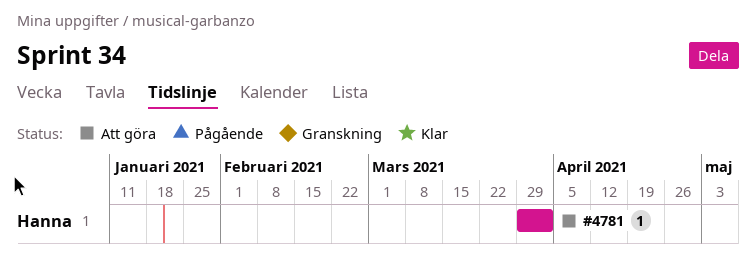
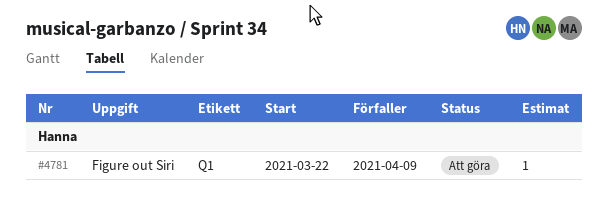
#4781, start: Mar 29 -> Mar 22
#4781, due: Apr 2 -> Apr 9

